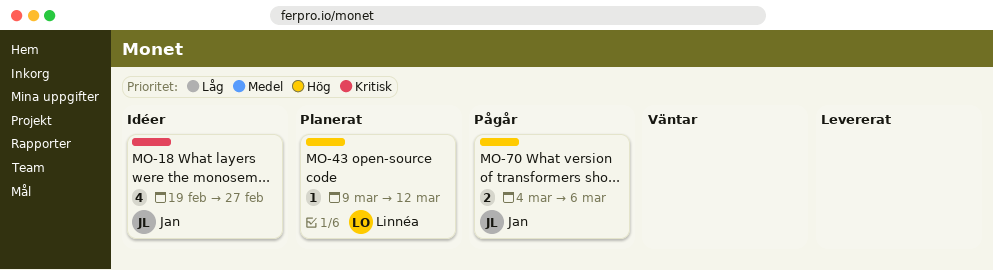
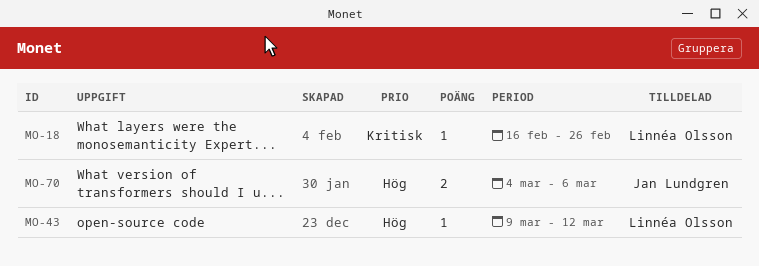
MO-18, owner: Jan Lundgren -> Linnéa Olsson
MO-18, estimate: 4 -> 1
MO-18, start: Feb 19 -> Feb 16
MO-18, due: Feb 27 -> Feb 26

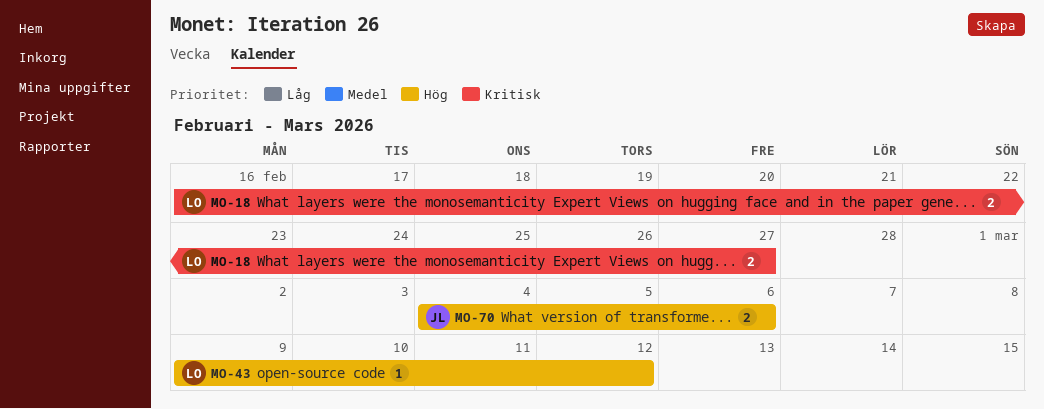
MO-18, estimate: 1 -> 2
MO-18, due: Feb 26 -> Feb 27

